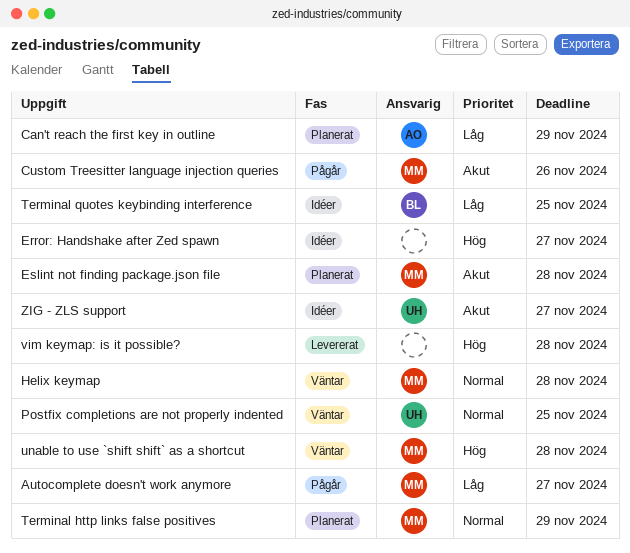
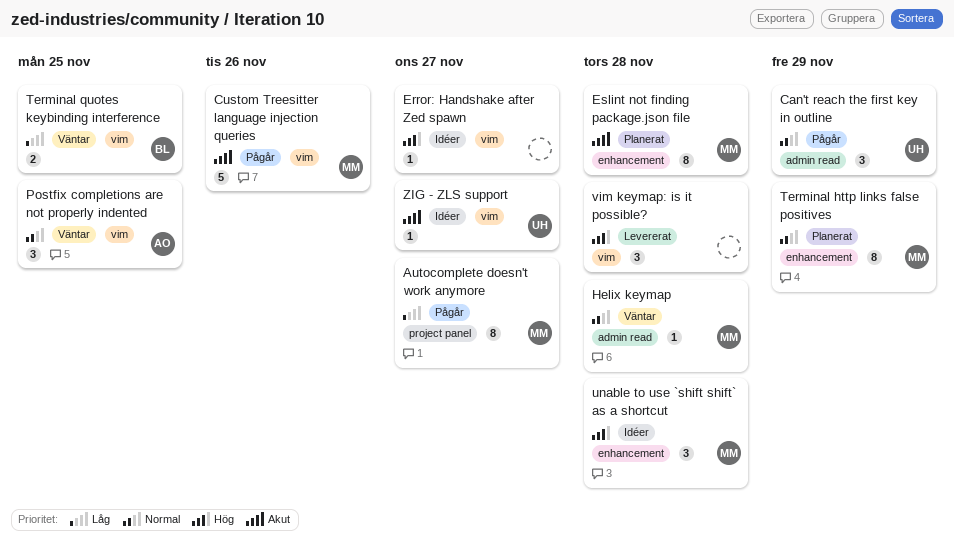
Can't reach the first key in outline, status: Planerat -> Pågår
Can't reach the first key in outline, owner: AO -> UH
Can't reach the first key in outline, priority: Låg -> Normal
Postfix completions are not properly indented, owner: UH -> AO
Terminal quotes keybinding interference, status: Idéer -> Väntar
unable to use `shift shift` as a shortcut, status: Väntar -> Idéer

